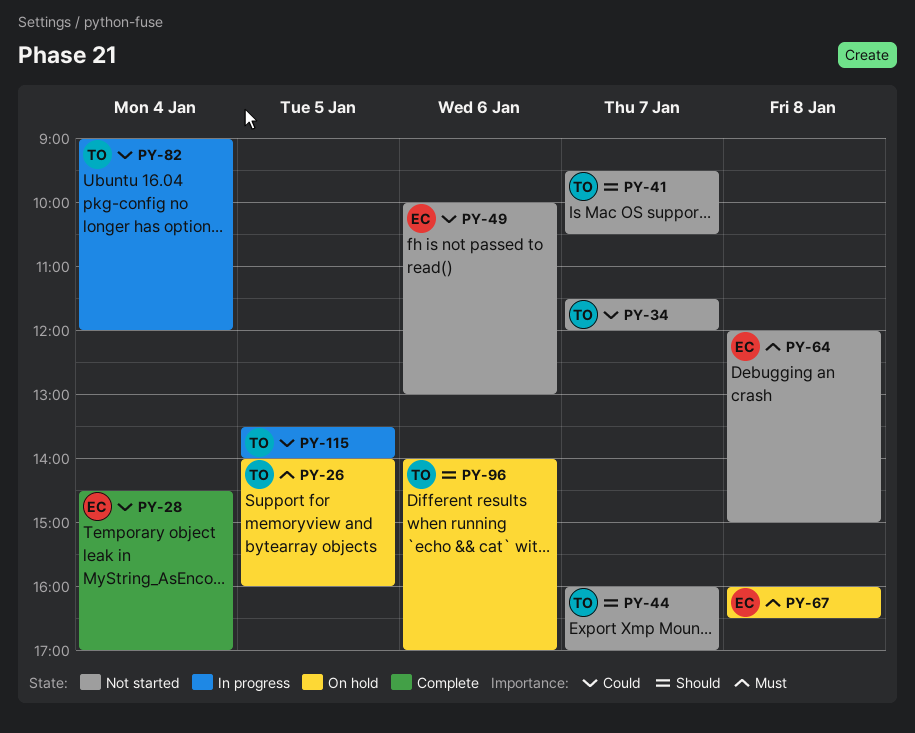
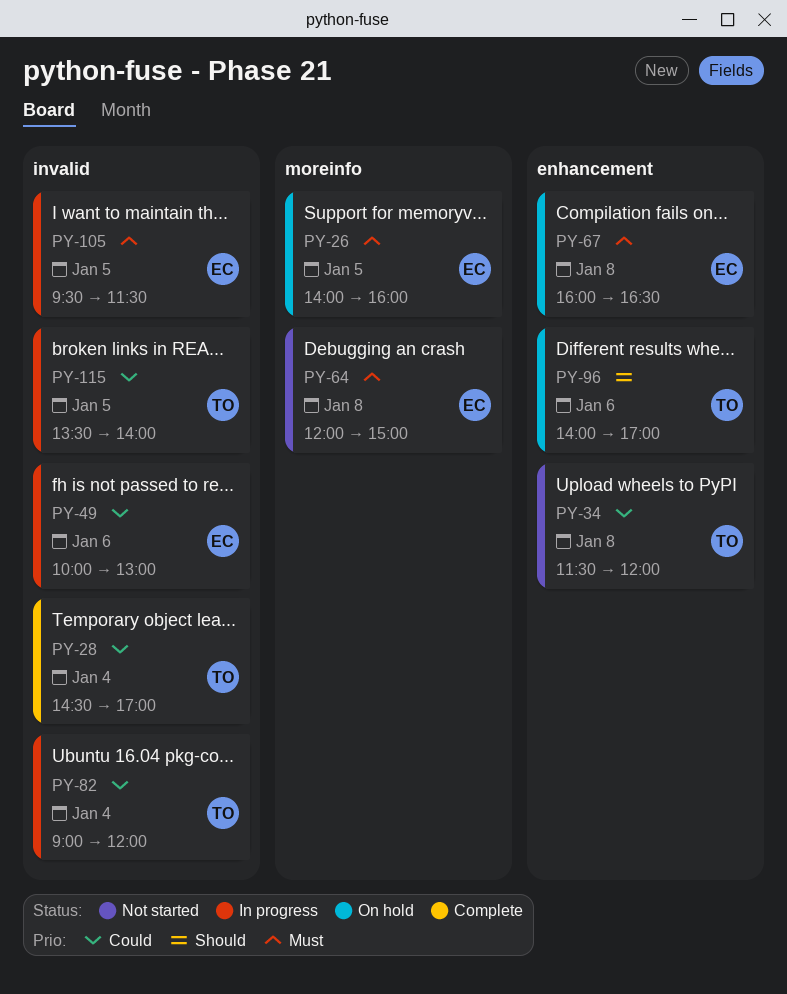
PY-26, owner: TO -> EC
PY-28, owner: EC -> TO
PY-34, day: Jan 7 -> Jan 8
PY-41: present -> none
PY-44: present -> none
PY-49, status: Not started -> In progress
PY-105: none -> present

